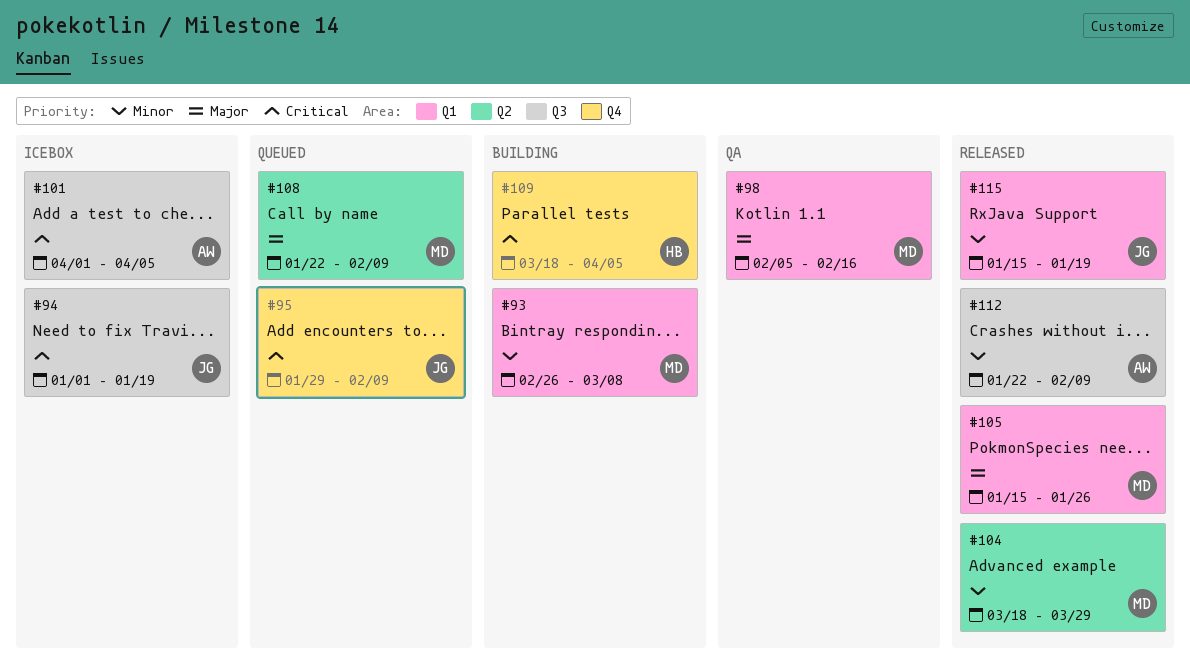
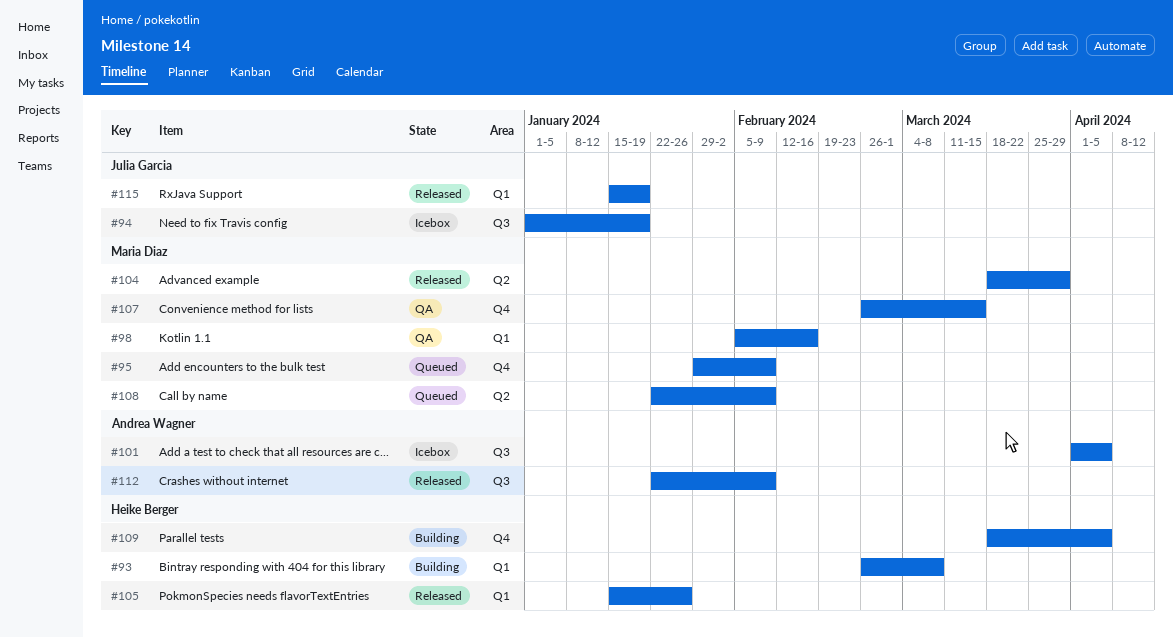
#93, owner: Maria Diaz -> Heike Berger
#95, owner: Julia Garcia -> Maria Diaz
#105, owner: Maria Diaz -> Heike Berger
#107: none -> present

